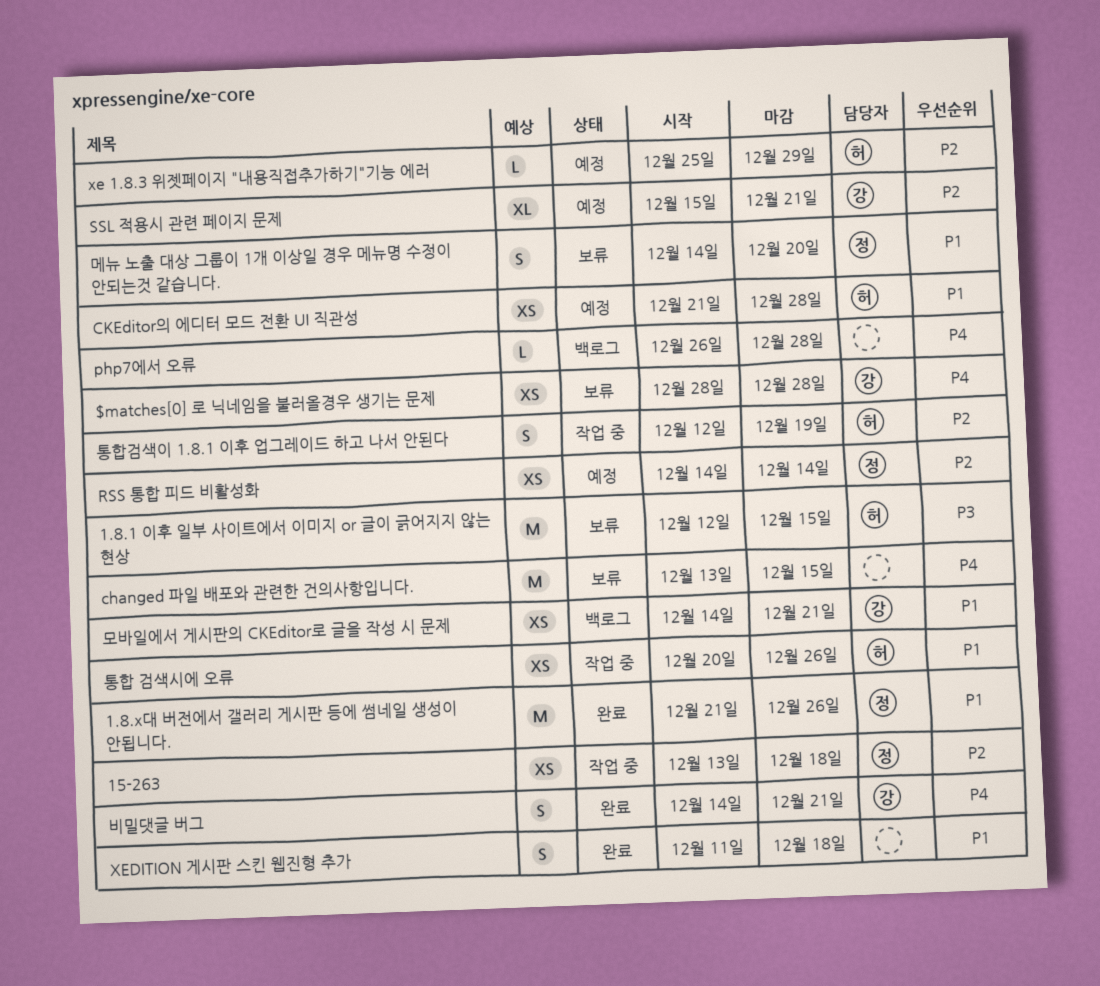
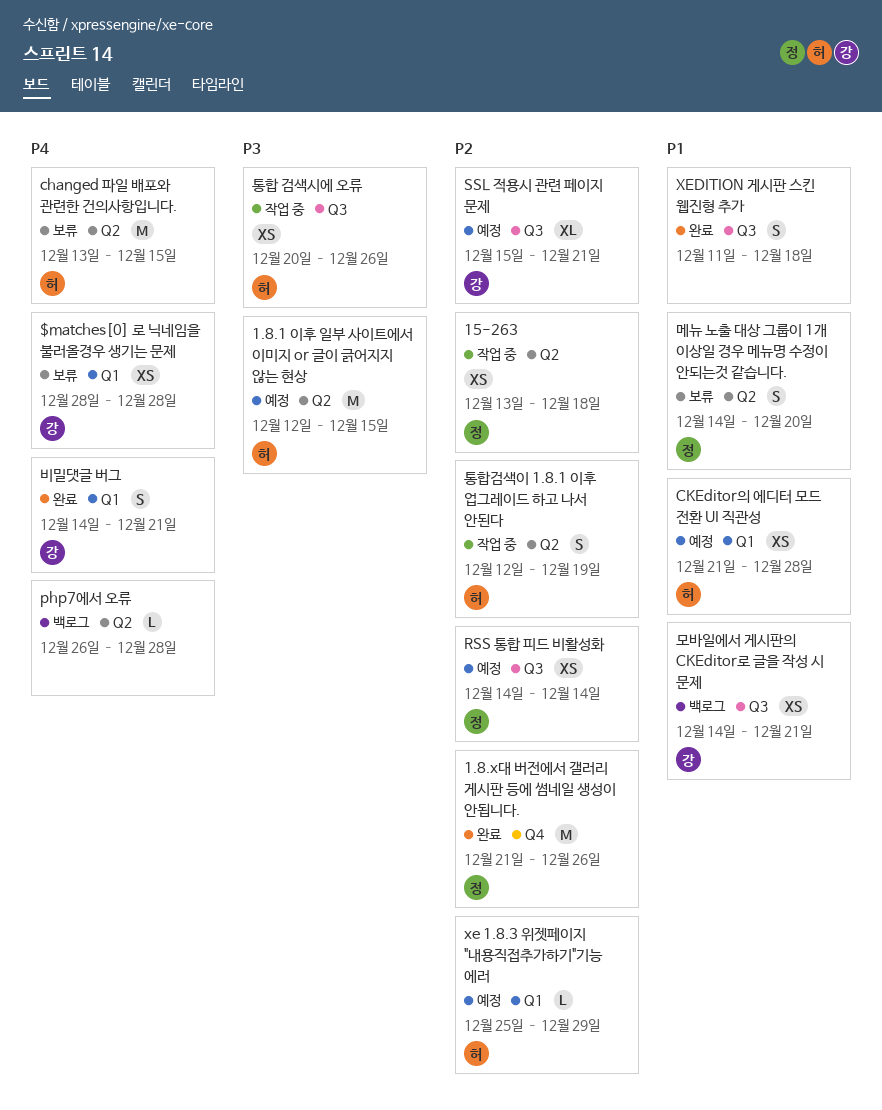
1.8.1 이후 일부 사이트에서 이미지 or 글이 긁어지지 않는 현상, status: 보류 -> 예정
1.8.x대 버전에서 갤러리 게시판 등에 썸네일 생성이 안됩니다., priority: P1 -> P2
changed 파일 배포와 관련한 건의사항입니다., owner: none -> 허
통합 검색시에 오류, priority: P1 -> P3

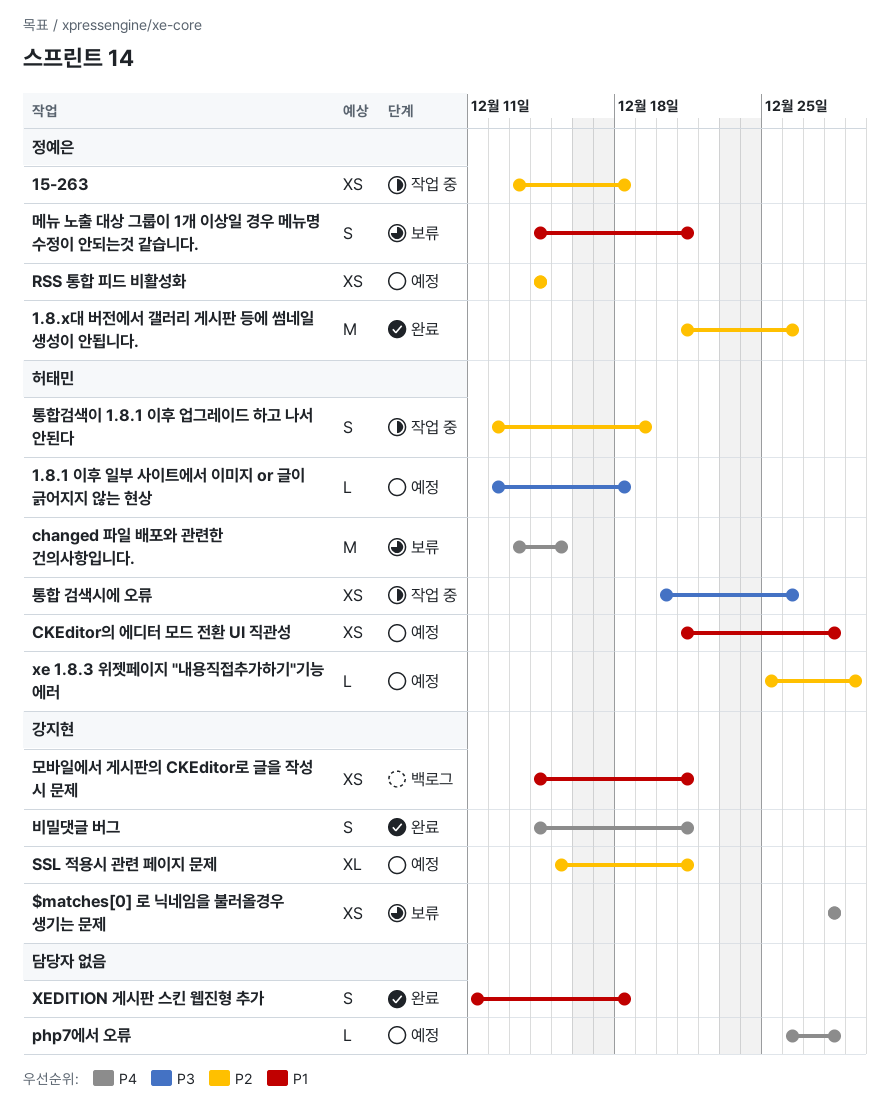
1.8.1 이후 일부 사이트에서 이미지 or 글이 긁어지지 않는 현상, estimate: M -> L
1.8.1 이후 일부 사이트에서 이미지 or 글이 긁어지지 않는 현상, due: Dec 15 -> Dec 18
php7에서 오류, status: 백로그 -> 예정
메뉴 노출 대상 그룹이 1개 이상일 경우 메뉴명 수정이 안되는것 같습니다., due: Dec 20 -> Dec 21

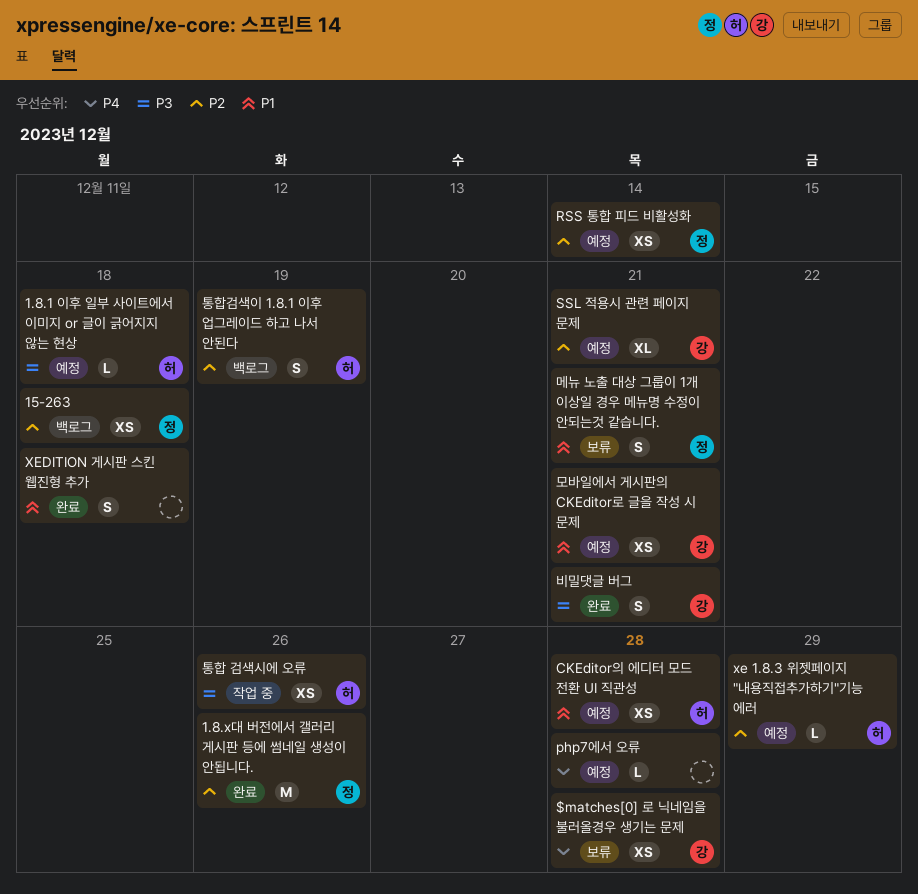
15-263, status: 작업 중 -> 백로그
changed 파일 배포와 관련한 건의사항입니다.: present -> none
모바일에서 게시판의 CKEditor로 글을 작성 시 문제, status: 백로그 -> 예정
비밀댓글 버그, priority: P4 -> P3
통합검색이 1.8.1 이후 업그레이드 하고 나서 안된다, status: 작업 중 -> 백로그

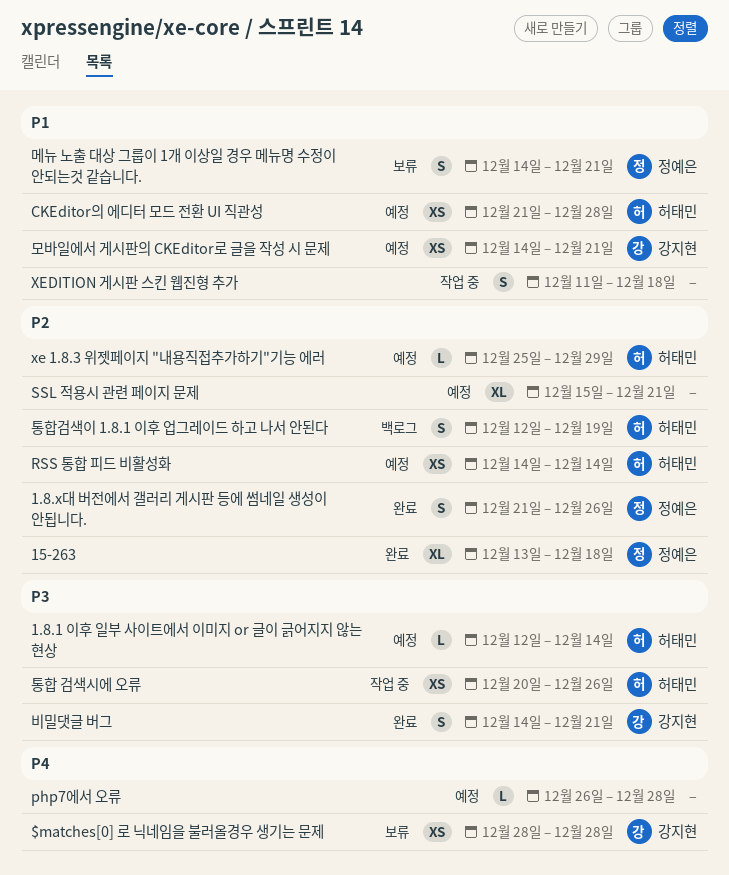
1.8.1 이후 일부 사이트에서 이미지 or 글이 긁어지지 않는 현상, due: Dec 18 -> Dec 14
1.8.x대 버전에서 갤러리 게시판 등에 썸네일 생성이 안됩니다., estimate: M -> S
15-263, status: 백로그 -> 완료
15-263, estimate: XS -> XL
RSS 통합 피드 비활성화, owner: 정예은 -> 허태민
SSL 적용시 관련 페이지 문제, owner: 강지현 -> none
XEDITION 게시판 스킨 웹진형 추가, status: 완료 -> 작업 중

